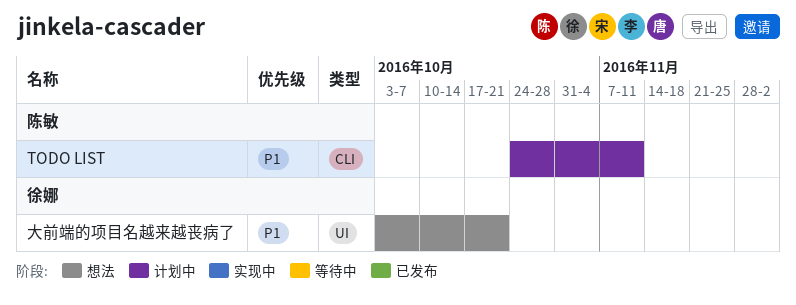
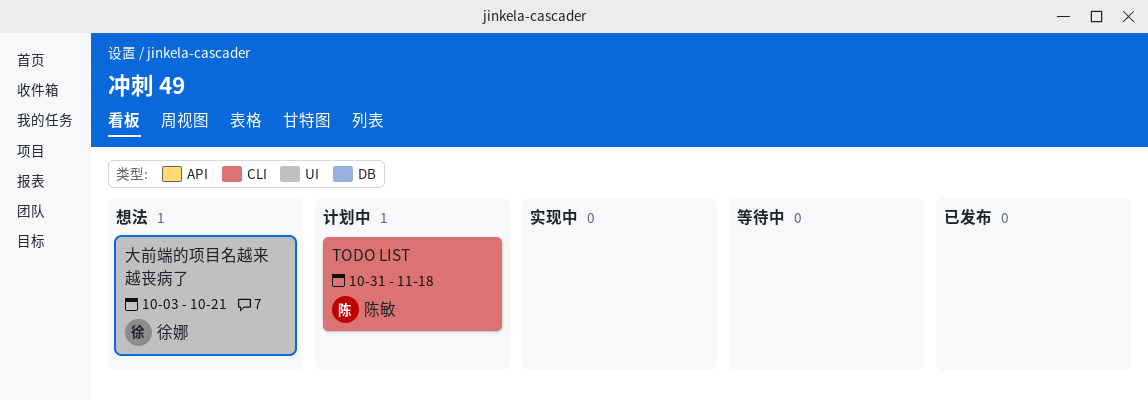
TODO LIST, start: Oct 24 -> Oct 31
TODO LIST, due: Nov 11 -> Nov 18

